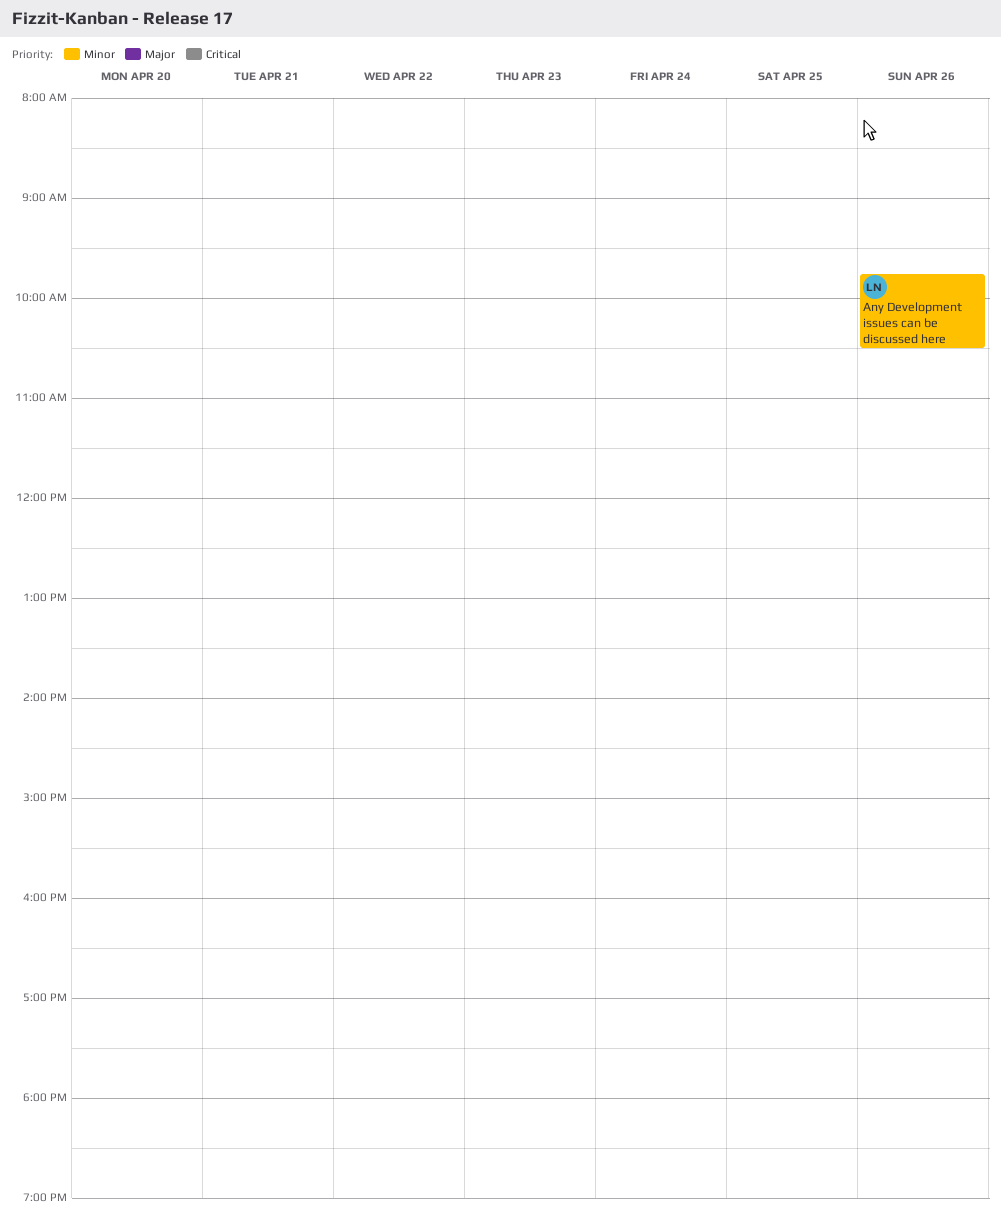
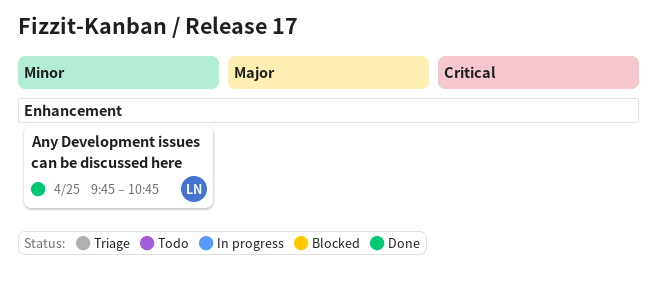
Any Development issues can be discussed here, day: Apr 26 -> Apr 25
Any Development issues can be discussed here, ends: 10:30 -> 10:45

